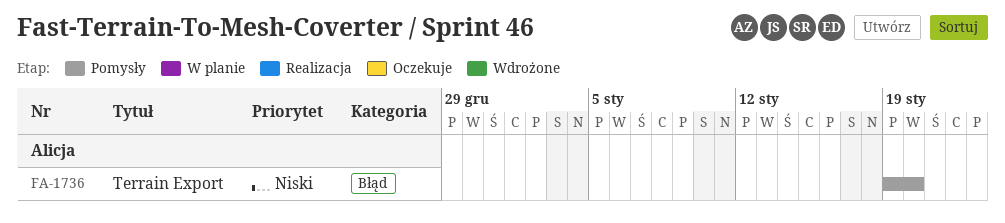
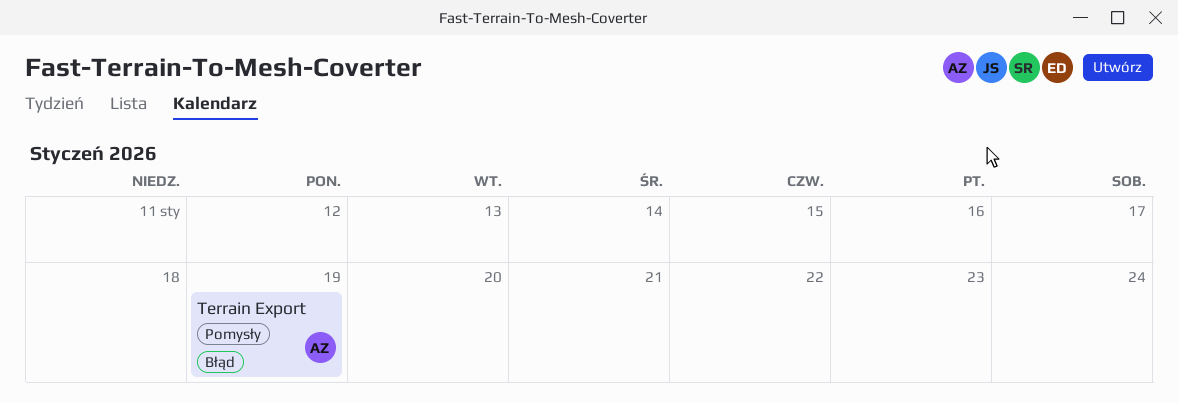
Terrain Export, due: Jan 20 -> Jan 19

